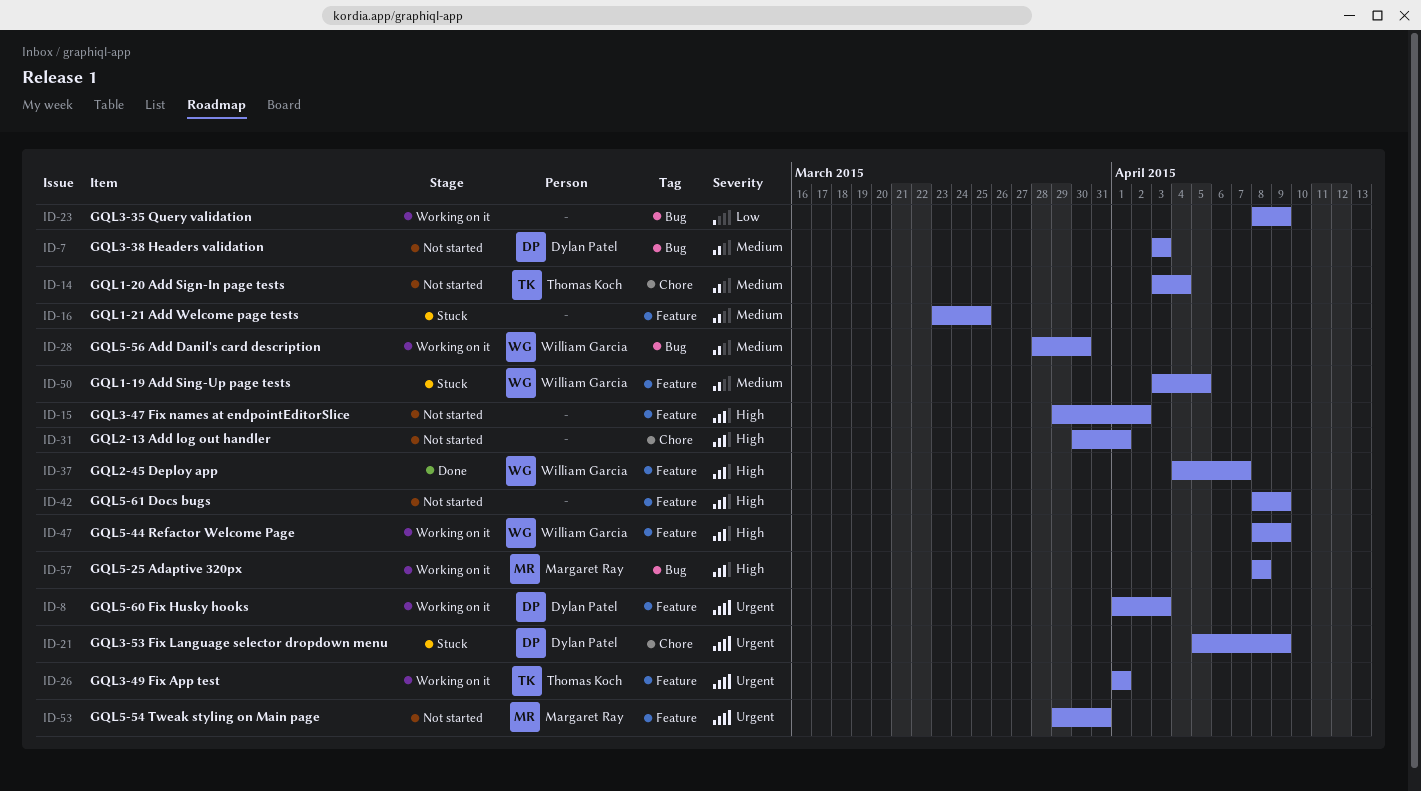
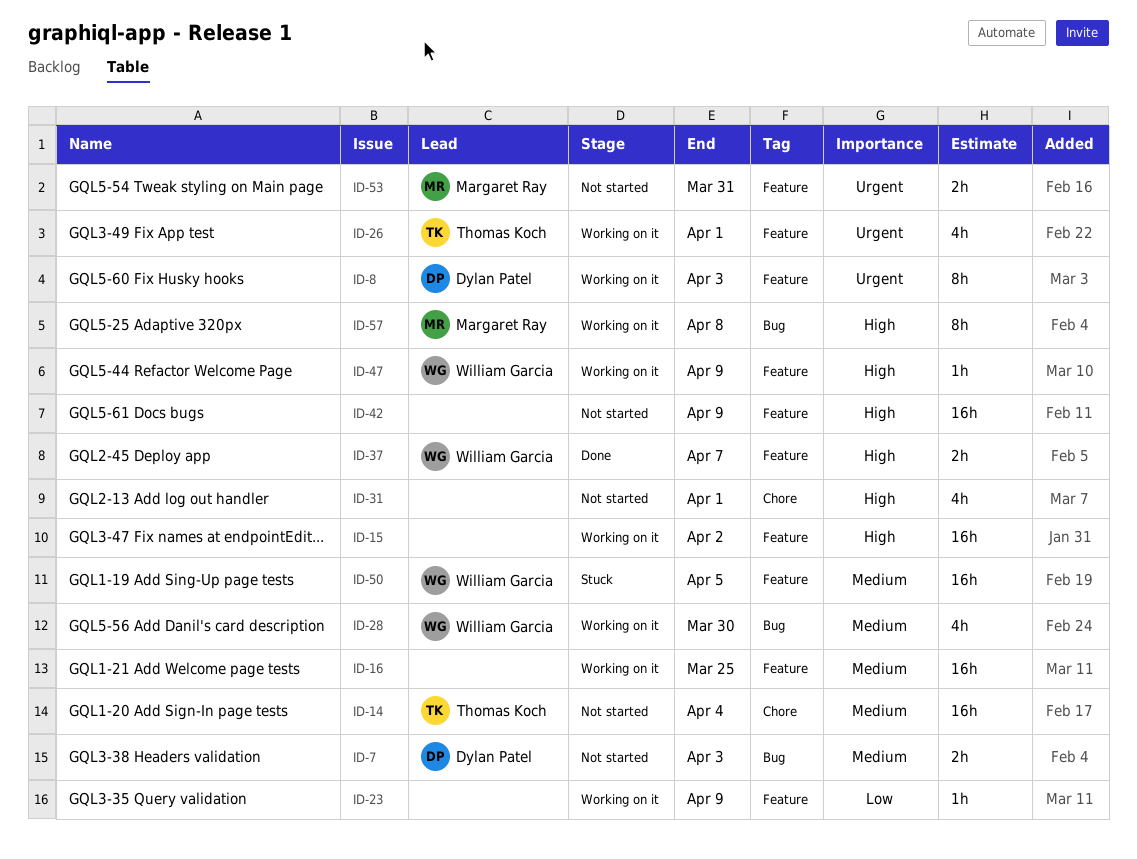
ID-15, status: Not started -> Working on it
ID-16, status: Stuck -> Working on it
ID-21: present -> none
ID-23, label: Bug -> Feature

